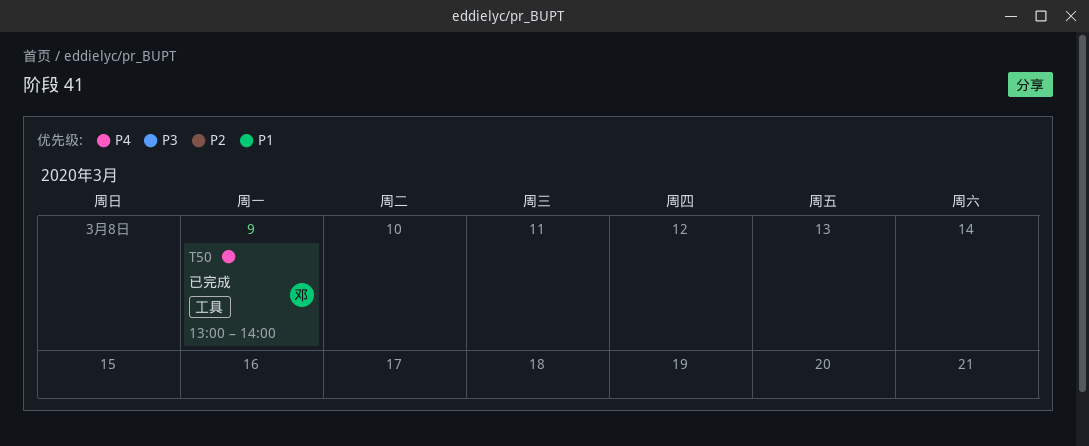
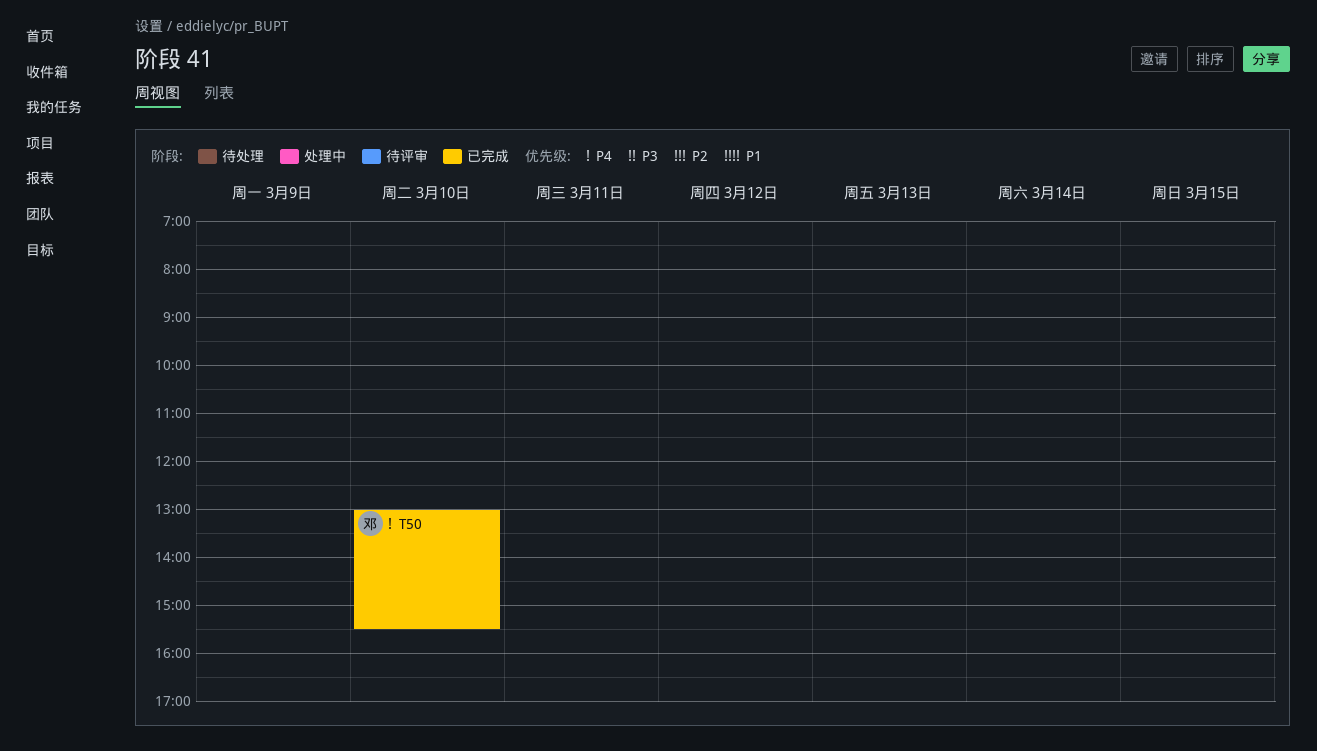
T50, day: Mar 9 -> Mar 10
T50, ends: 14:00 -> 15:30

